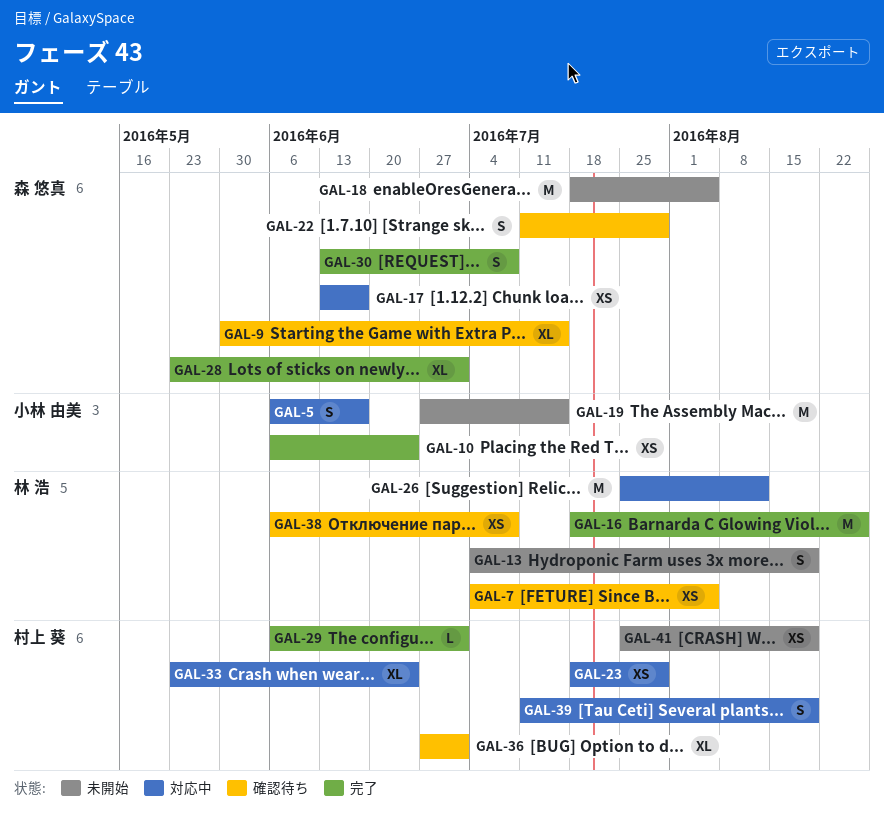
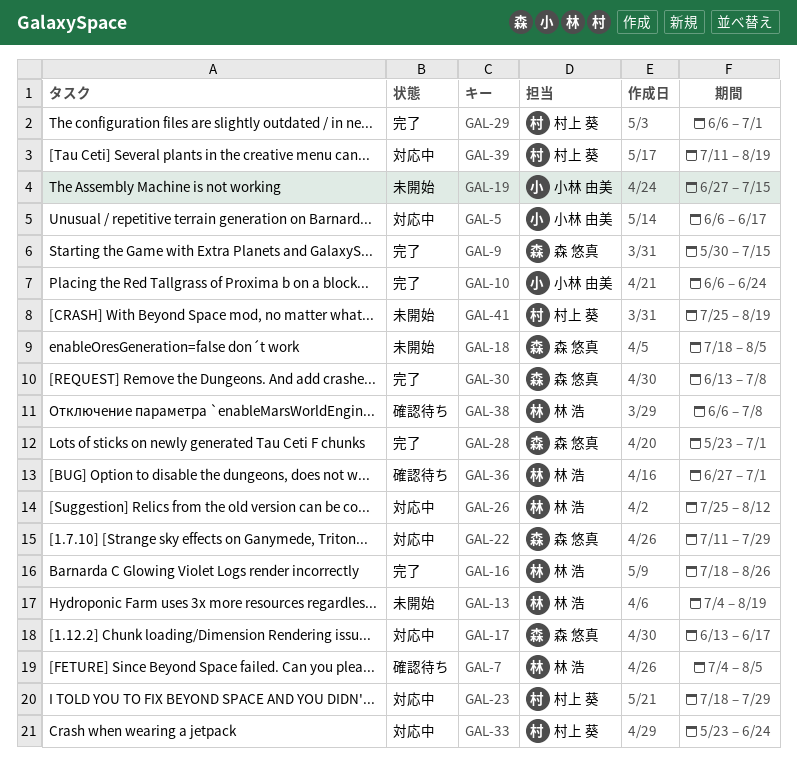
GAL-9, status: 確認待ち -> 完了
GAL-22, status: 確認待ち -> 対応中
GAL-36, owner: 村上 葵 -> 林 浩

